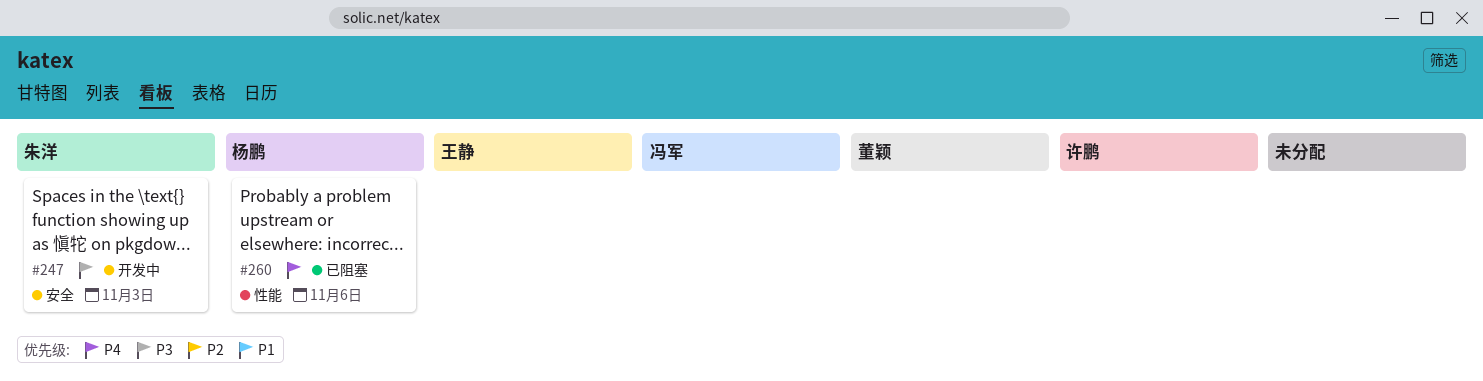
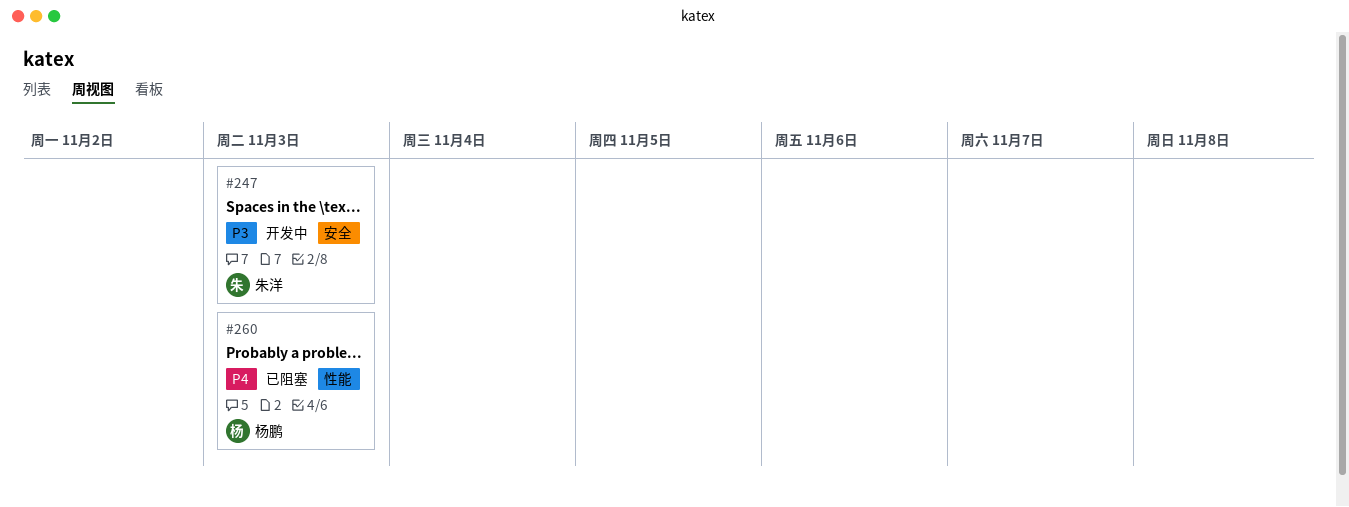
#260, due: Nov 6 -> Nov 3

